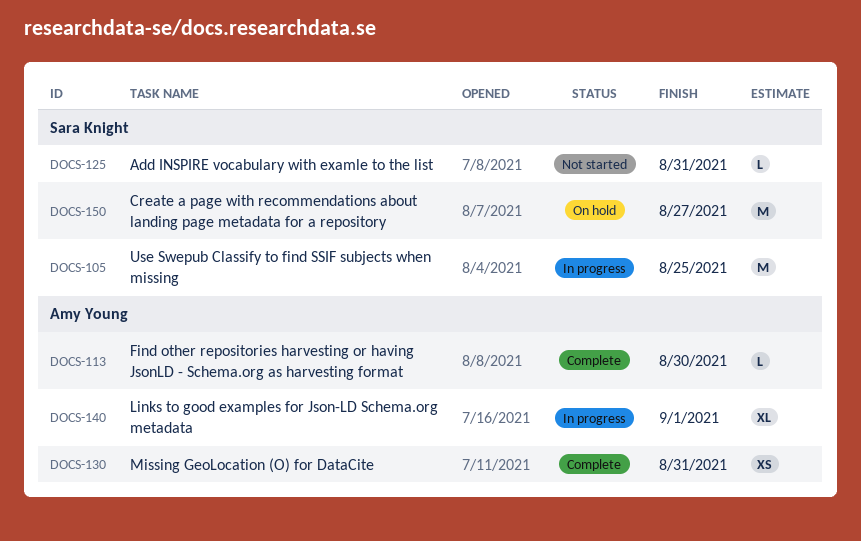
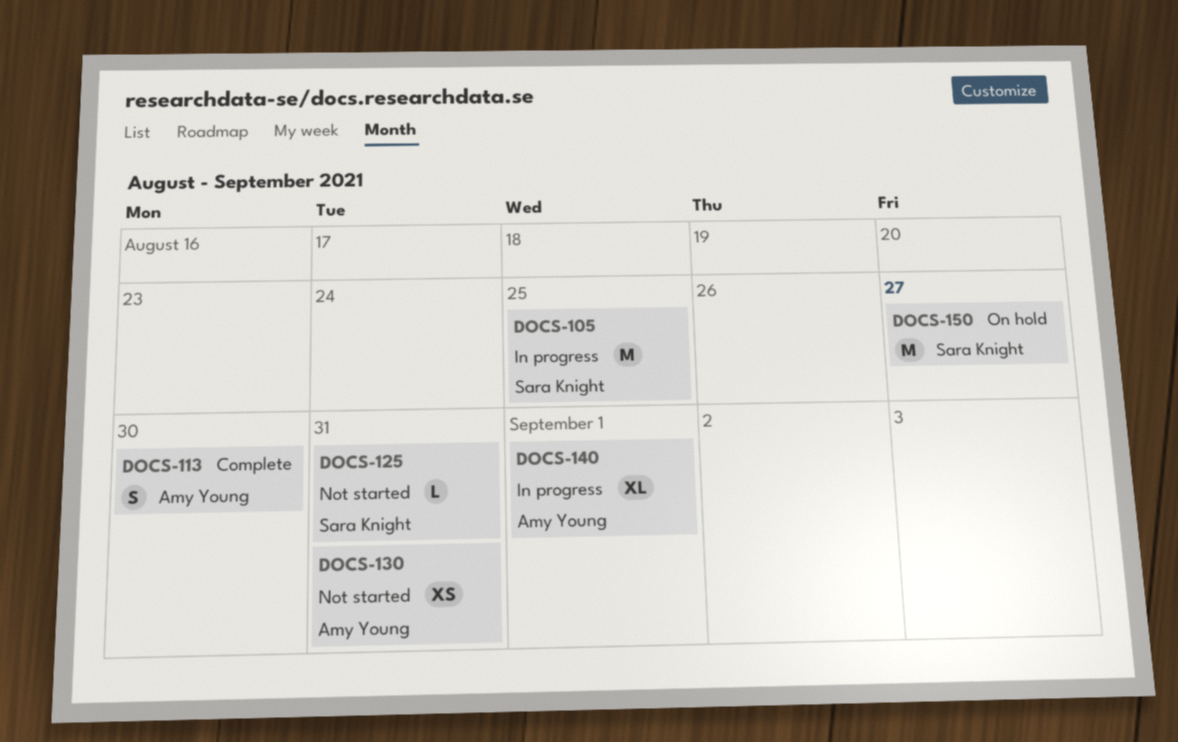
DOCS-113, estimate: L -> S
DOCS-130, status: Complete -> Not started

